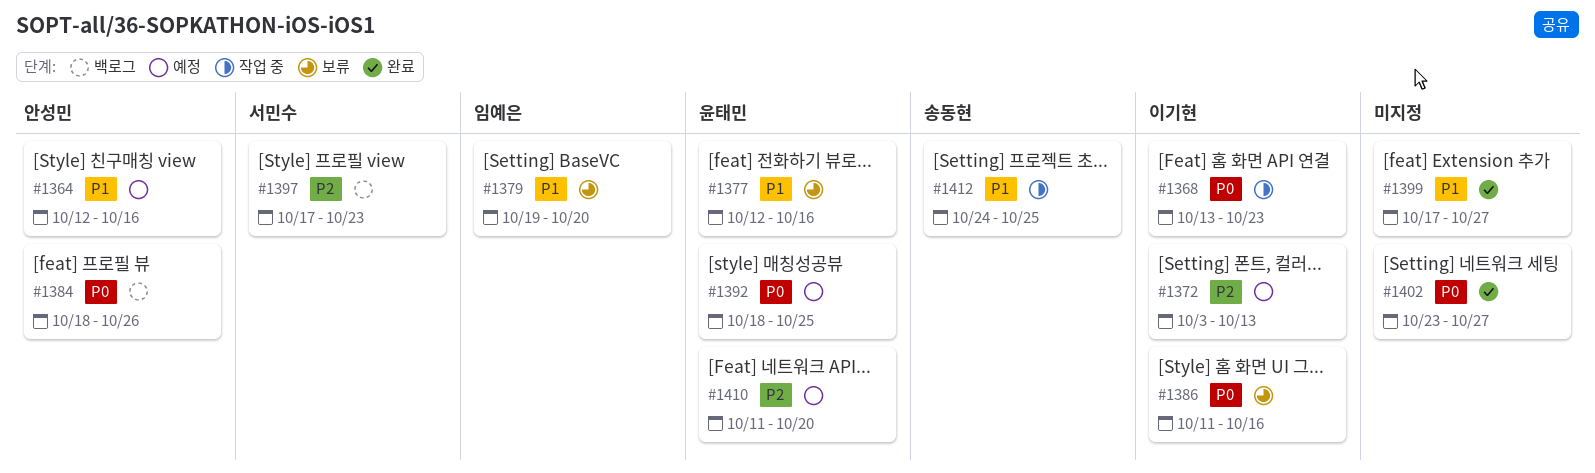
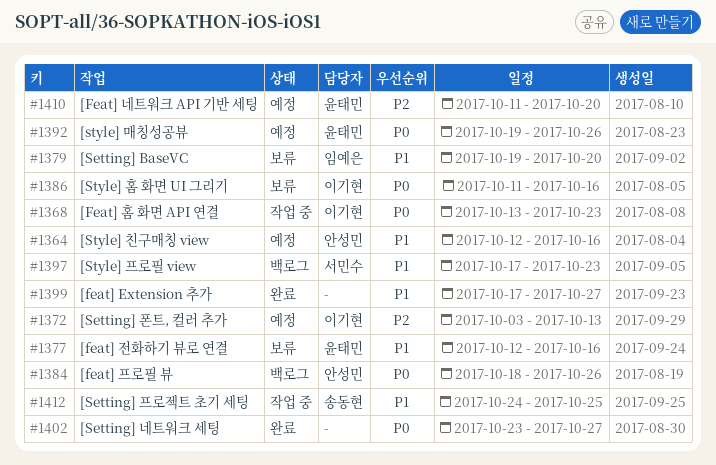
#1392, start: Oct 18 -> Oct 19
#1392, due: Oct 25 -> Oct 26
#1397, priority: P2 -> P1

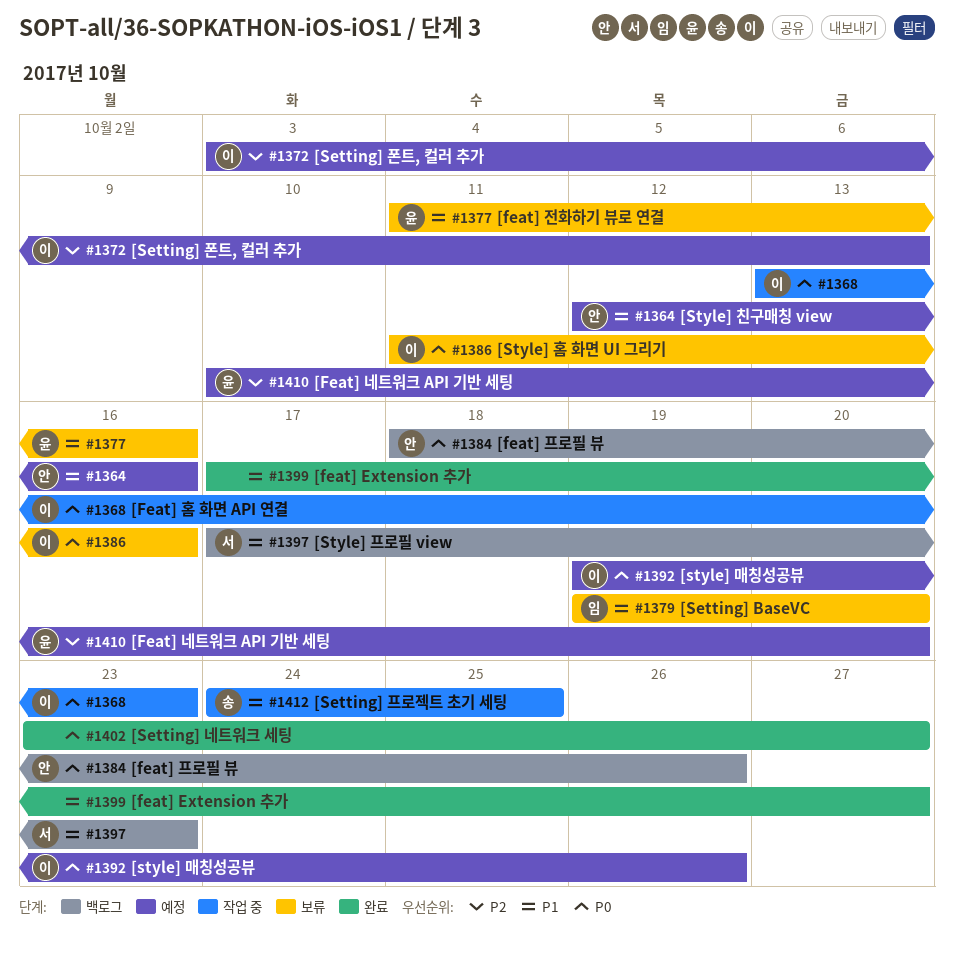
#1377, start: Oct 12 -> Oct 11
#1392, owner: 윤태민 -> 이기현
#1410, start: Oct 11 -> Oct 10

